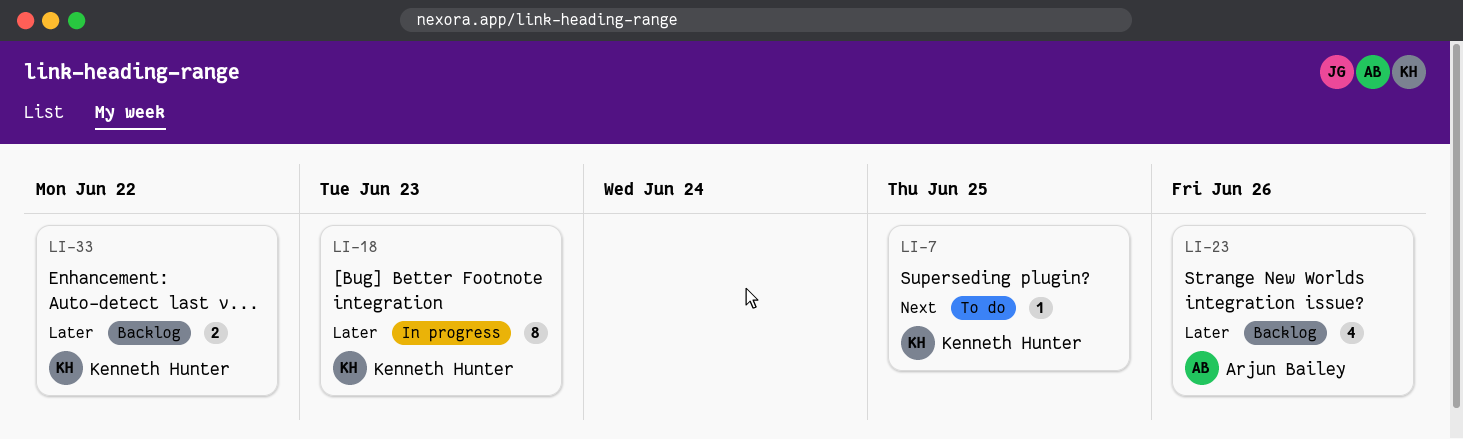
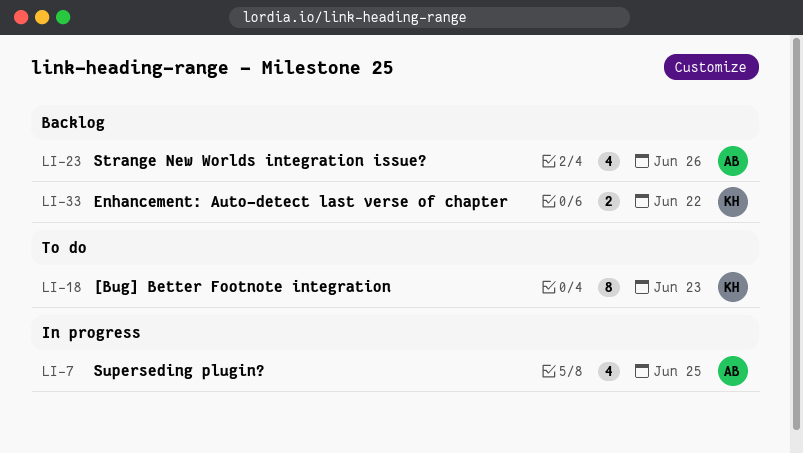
LI-7, status: To do -> In progress
LI-7, owner: Kenneth Hunter -> Arjun Bailey
LI-7, estimate: 1 -> 4
LI-18, status: In progress -> To do

